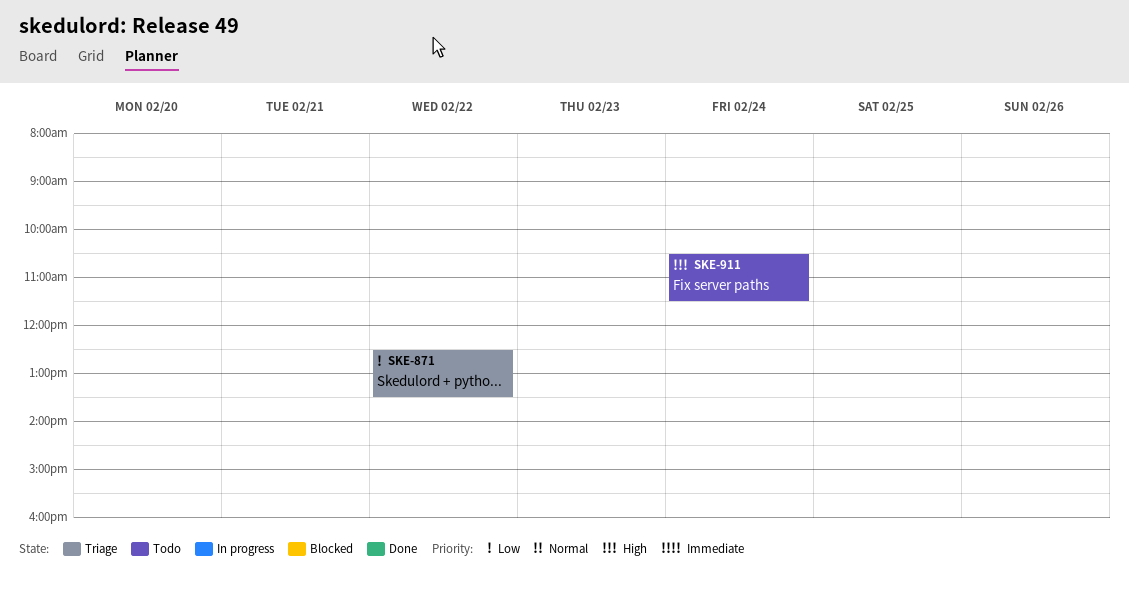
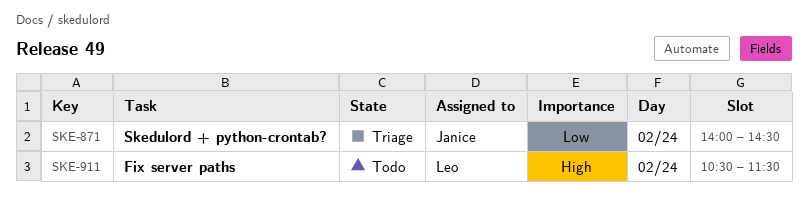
SKE-871, day: Feb 22 -> Feb 24
SKE-871, begins: 12:30 -> 14:00
SKE-871, ends: 13:30 -> 14:30

